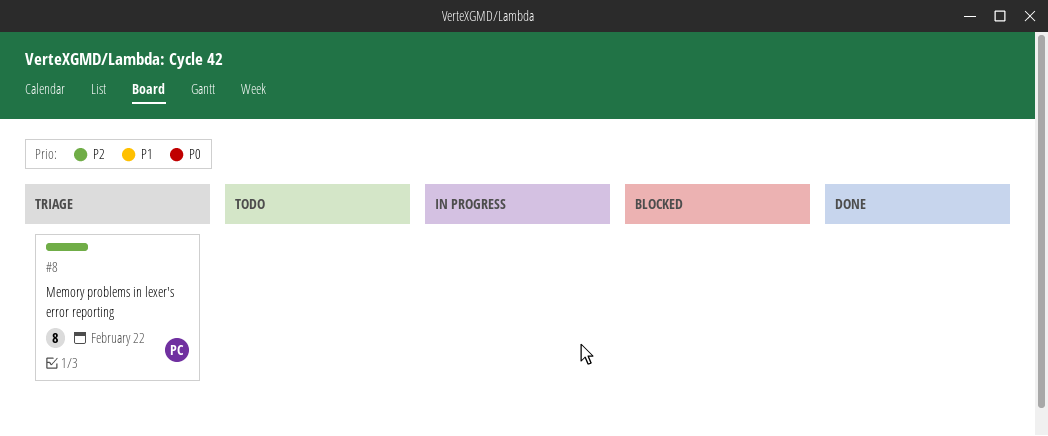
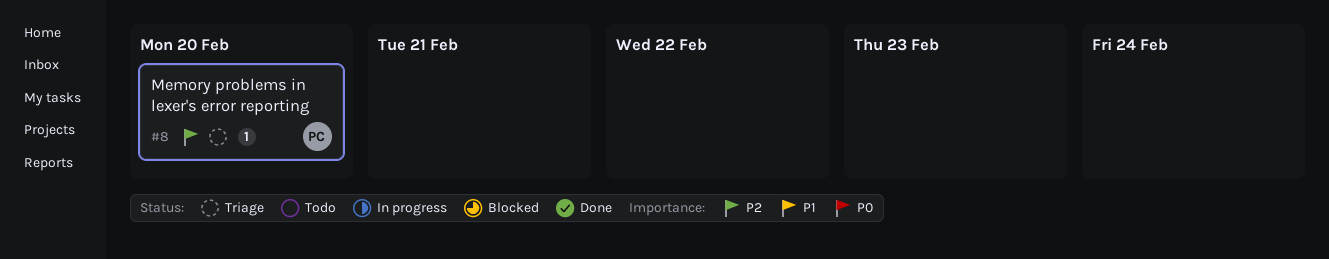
#8, estimate: 8 -> 1
#8, due: Feb 22 -> Feb 20

